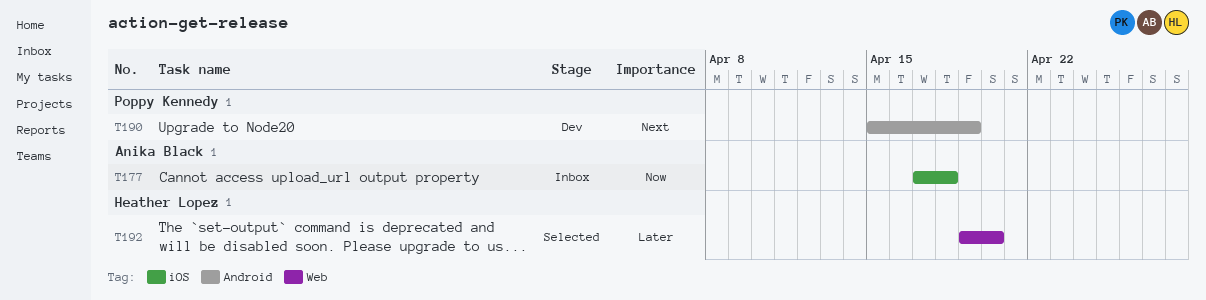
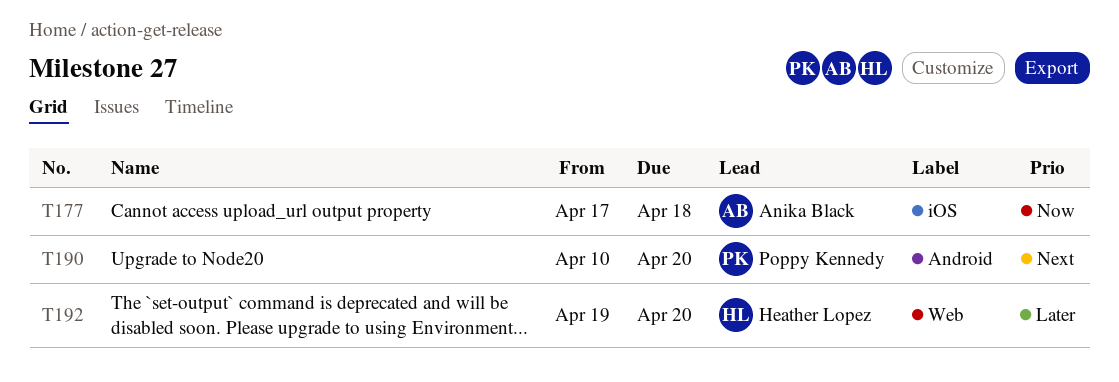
T190, start: Apr 15 -> Apr 10
T190, due: Apr 19 -> Apr 20

